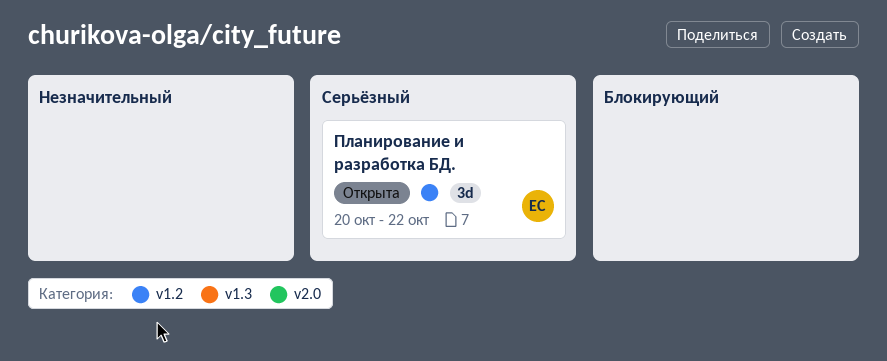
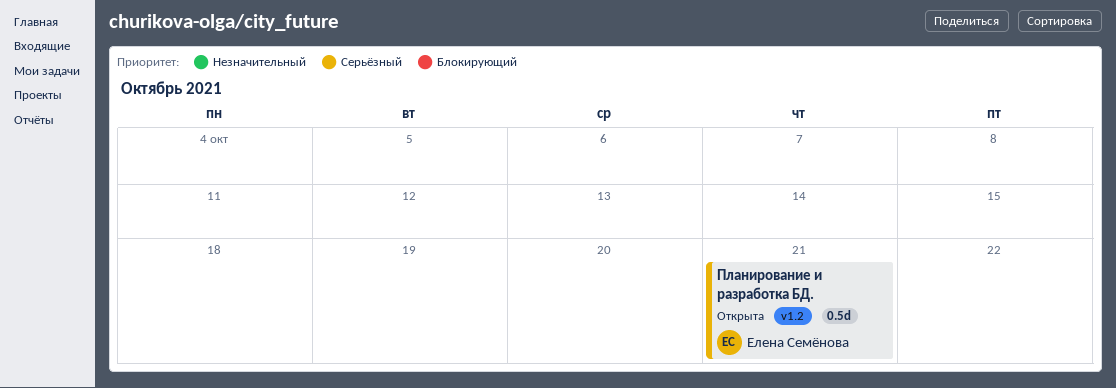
Планирование и разработка БД., estimate: 3d -> 0.5d
Планирование и разработка БД., due: Oct 22 -> Oct 21

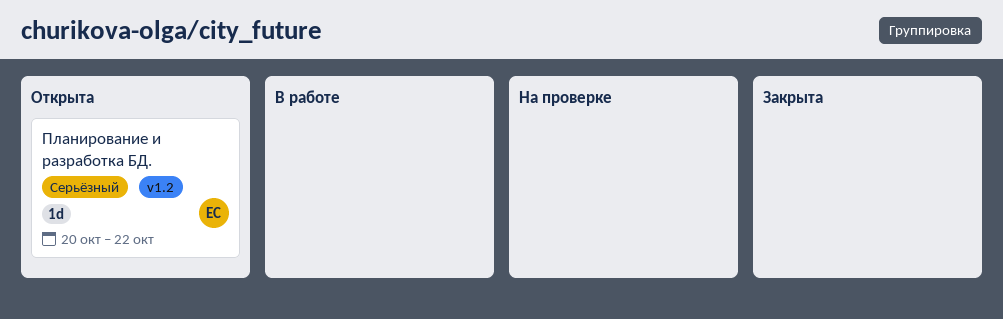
Планирование и разработка БД., estimate: 0.5d -> 1d
Планирование и разработка БД., due: Oct 21 -> Oct 22

